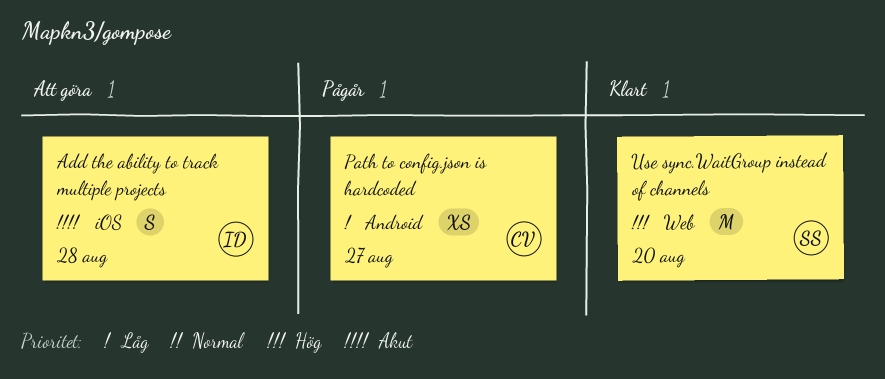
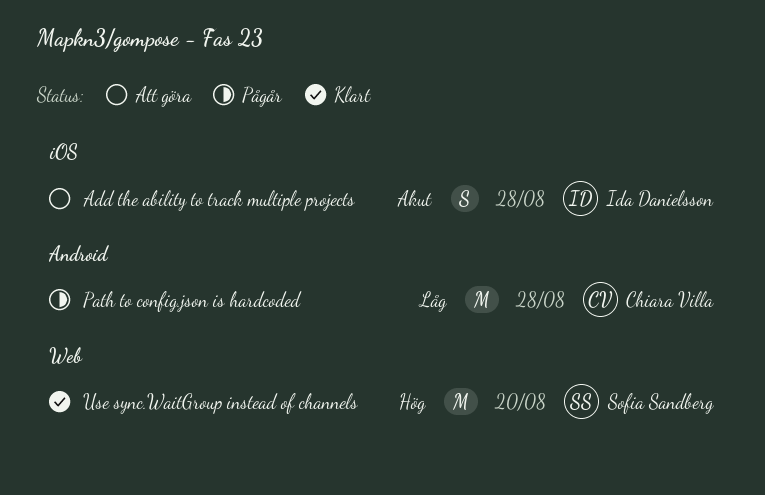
Path to config.json is hardcoded, estimate: XS -> M
Path to config.json is hardcoded, due: Aug 27 -> Aug 28

